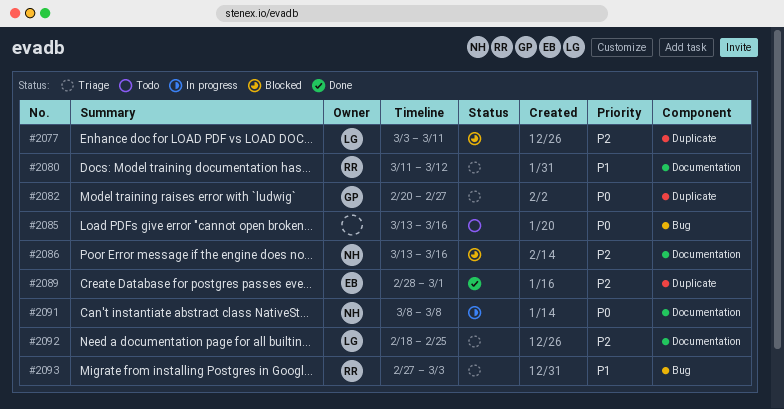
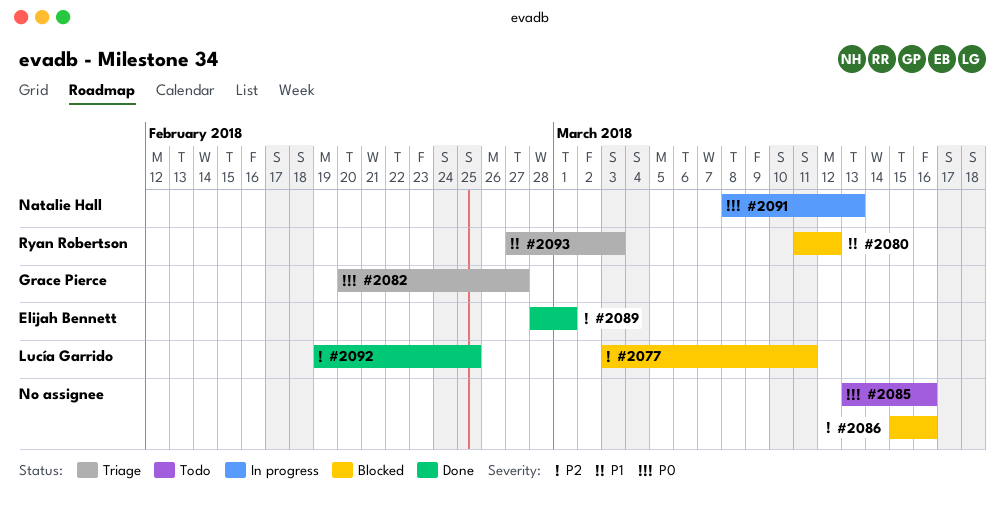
#2080, status: Triage -> Blocked
#2086, owner: Natalie Hall -> none
#2086, start: Mar 13 -> Mar 15
#2091, due: Mar 8 -> Mar 13
#2092, status: Triage -> Done
#2092, start: Feb 18 -> Feb 19

